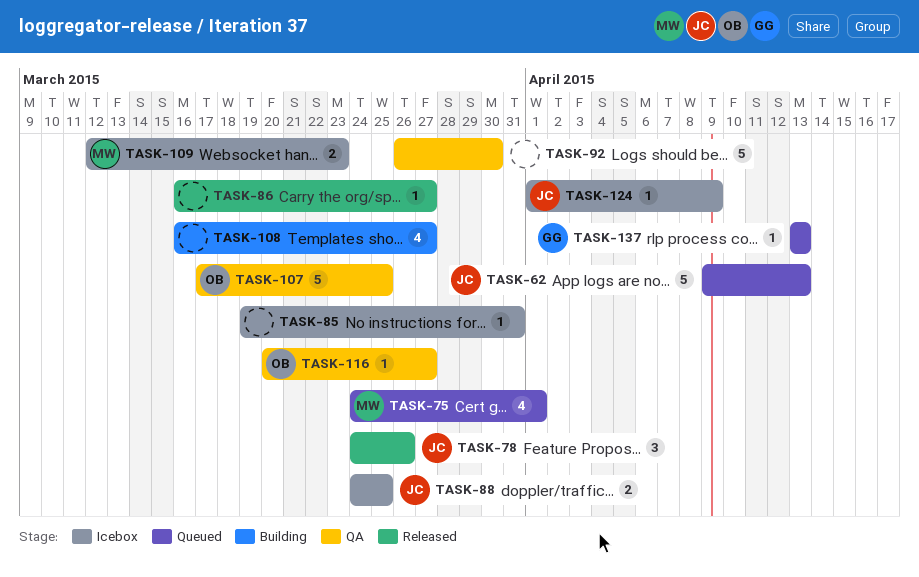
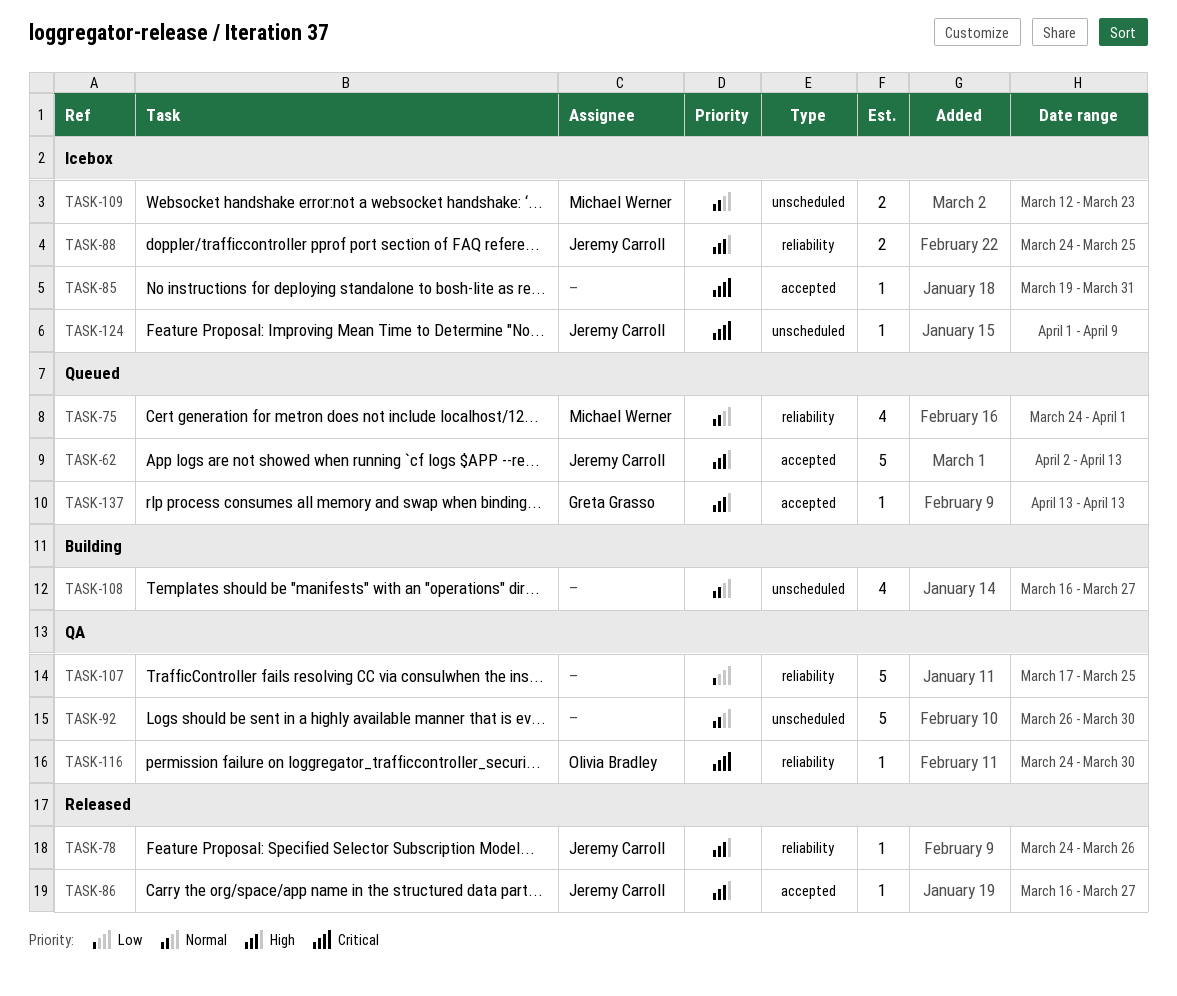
TASK-62, start: Apr 9 -> Apr 2
TASK-78, estimate: 3 -> 1
TASK-86, owner: none -> Jeremy Carroll
TASK-107, owner: Olivia Bradley -> none
TASK-116, start: Mar 20 -> Mar 24
TASK-116, due: Mar 27 -> Mar 30

